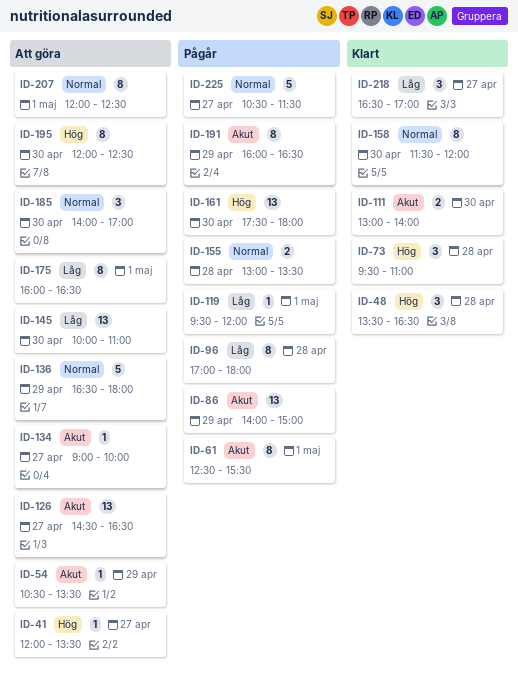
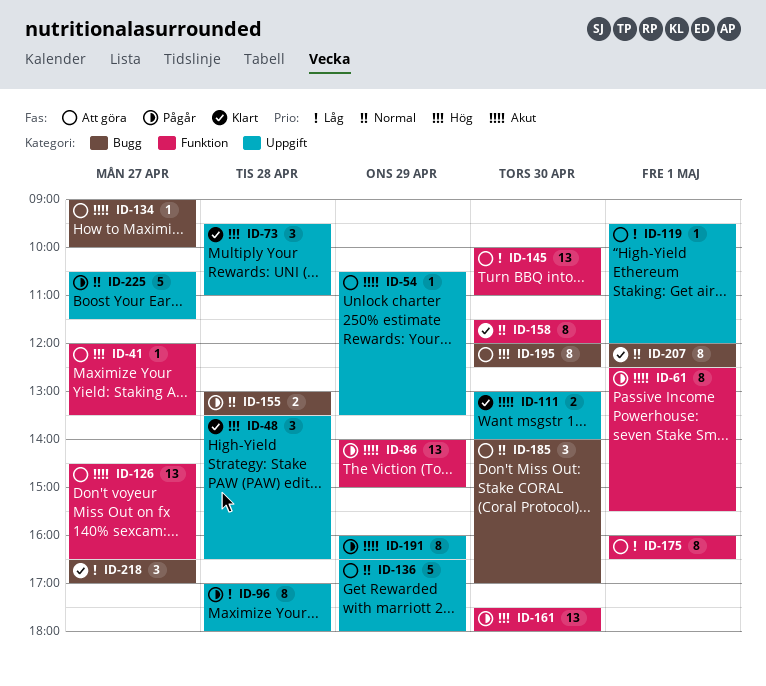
ID-119, status: Pågår -> Att göra
ID-207, status: Att göra -> Klart

